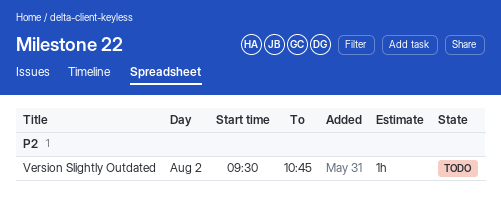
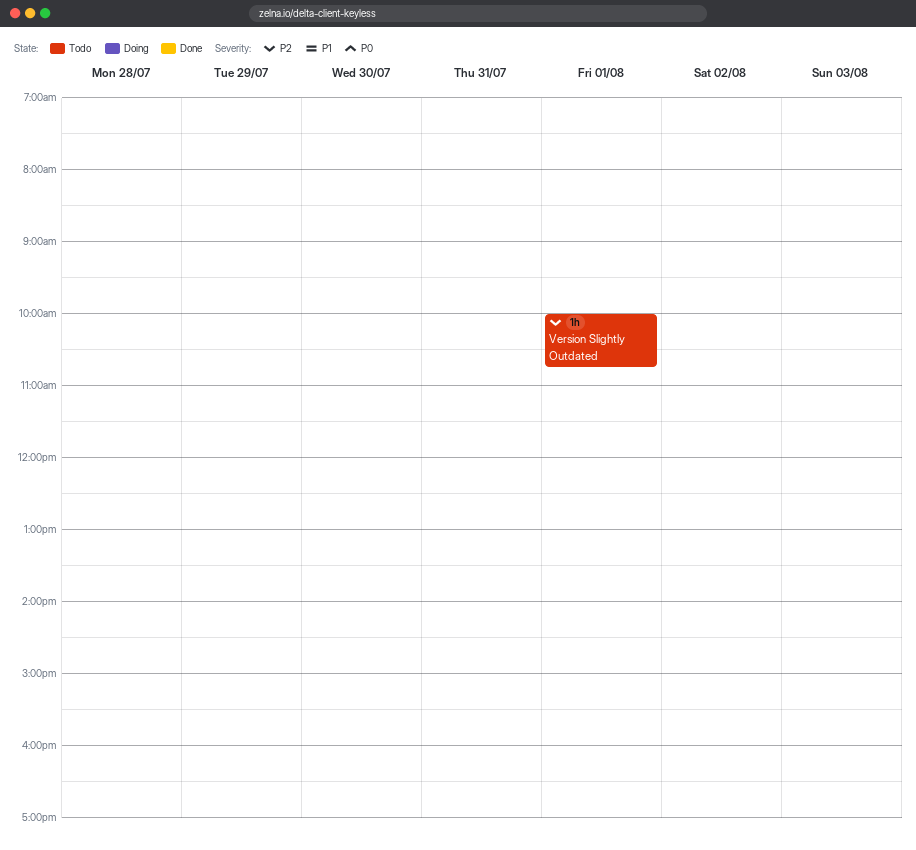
Version Slightly Outdated, day: Aug 2 -> Aug 1
Version Slightly Outdated, begins: 09:30 -> 10:00

